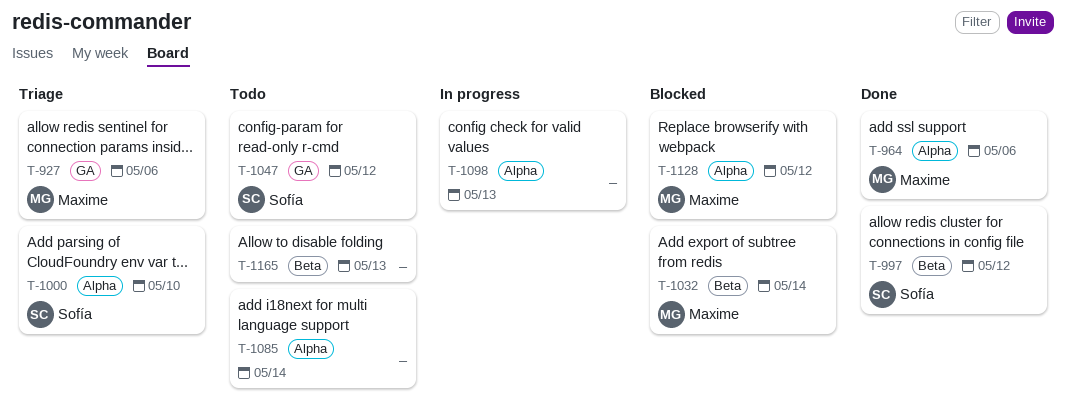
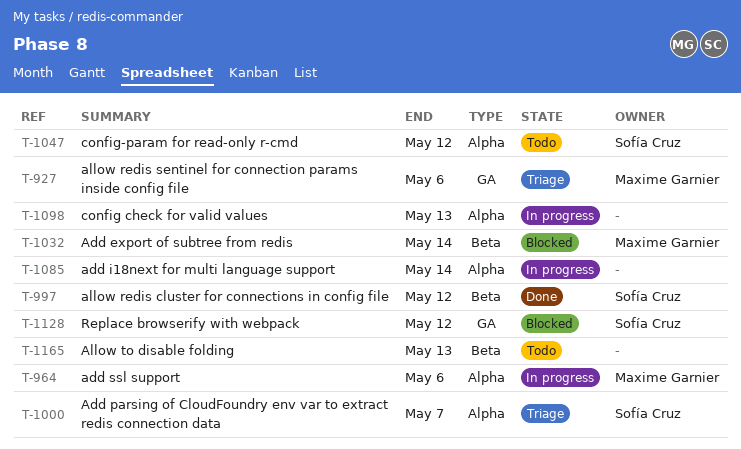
T-964, status: Done -> In progress
T-1000, due: May 10 -> May 7
T-1047, label: GA -> Alpha
T-1085, status: Todo -> In progress
T-1128, owner: Maxime Garnier -> Sofía Cruz
T-1128, label: Alpha -> GA

